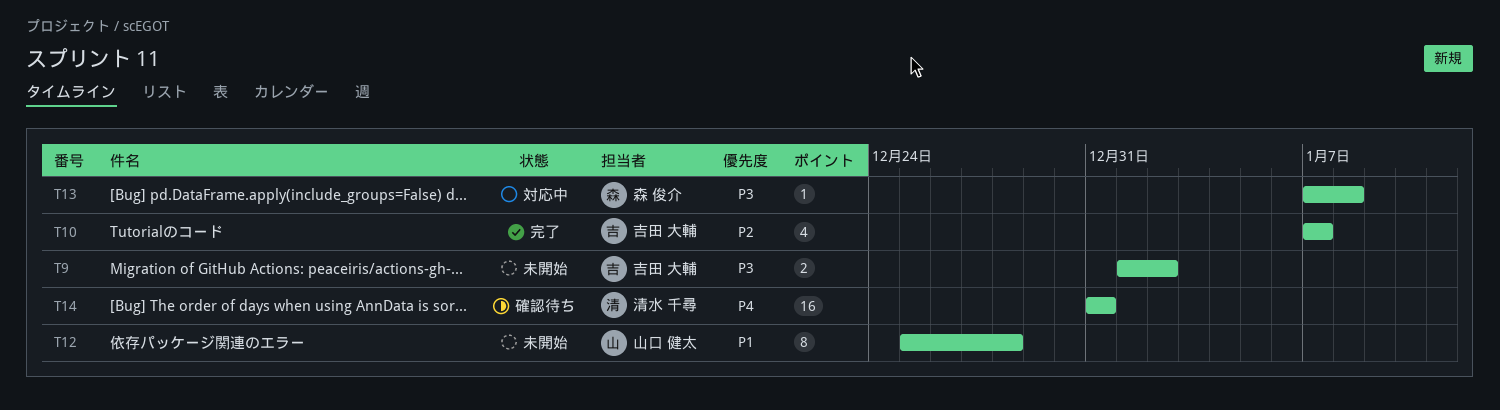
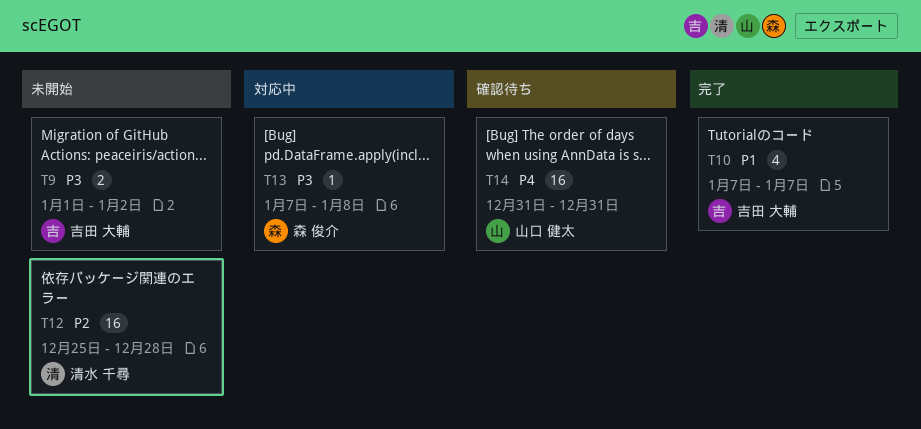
T10, priority: P2 -> P1
T12, owner: 山口 健太 -> 清水 千尋
T12, priority: P1 -> P2
T12, estimate: 8 -> 16
T14, owner: 清水 千尋 -> 山口 健太

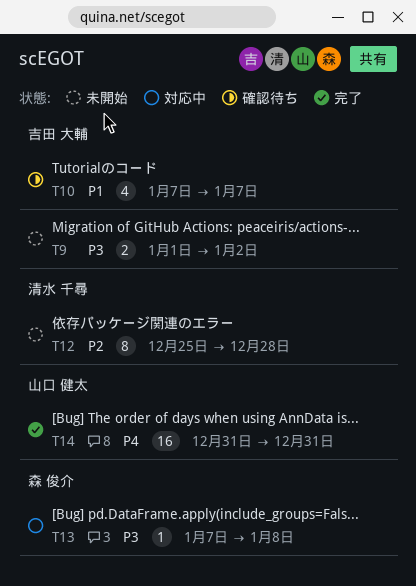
T10, status: 完了 -> 確認待ち
T12, estimate: 16 -> 8
T14, status: 確認待ち -> 完了

